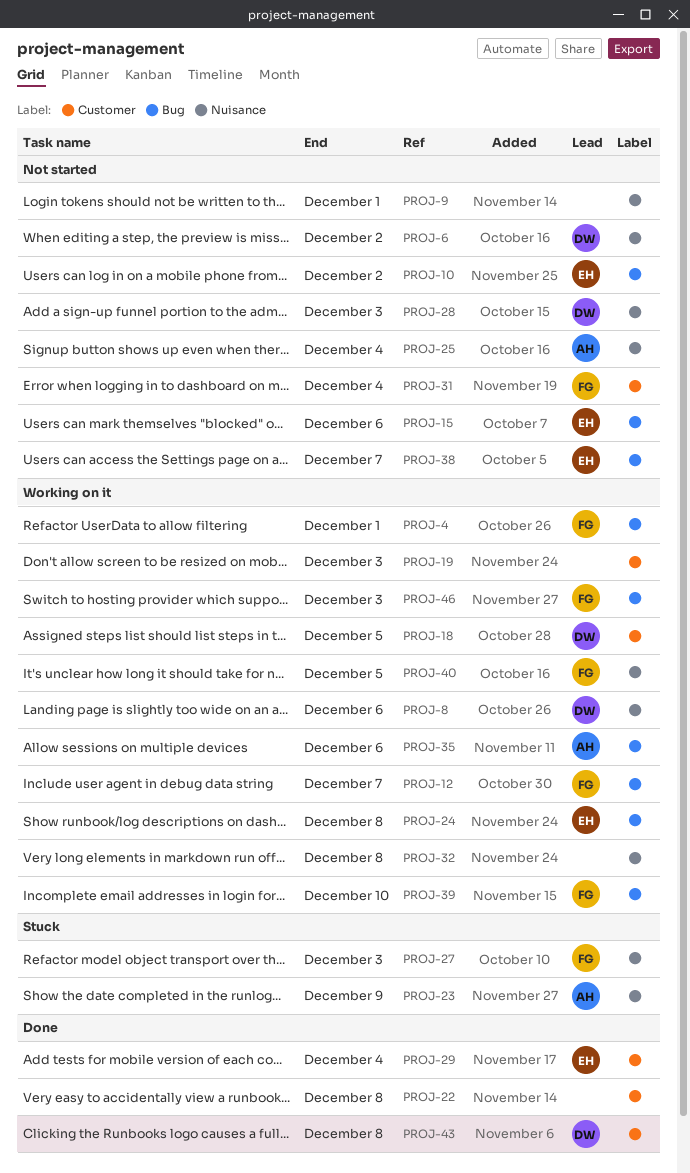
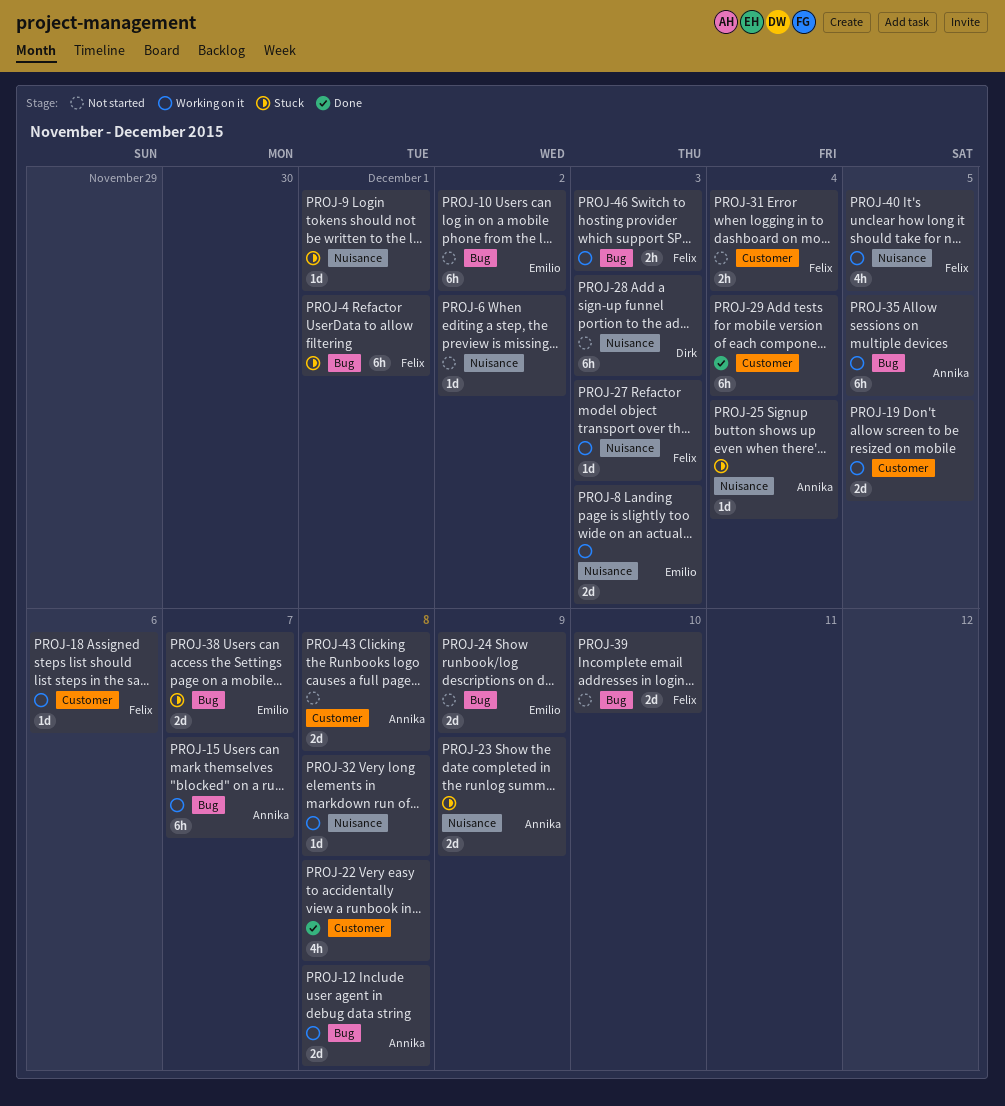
PROJ-4, status: Working on it -> Stuck
PROJ-6, owner: Dirk -> none
PROJ-8, owner: Dirk -> Emilio
PROJ-8, due: Dec 6 -> Dec 3
PROJ-9, status: Not started -> Stuck
PROJ-12, owner: Felix -> Annika
PROJ-12, due: Dec 7 -> Dec 8
PROJ-15, status: Not started -> Working on it
PROJ-15, owner: Emilio -> Annika
PROJ-15, due: Dec 6 -> Dec 7
PROJ-18, owner: Dirk -> Felix
PROJ-18, due: Dec 5 -> Dec 6
PROJ-19, due: Dec 3 -> Dec 5
PROJ-24, status: Working on it -> Not started
PROJ-24, due: Dec 8 -> Dec 9
PROJ-25, status: Not started -> Stuck
PROJ-27, status: Stuck -> Working on it
PROJ-29, owner: Emilio -> none
PROJ-35, due: Dec 6 -> Dec 5
PROJ-38, status: Not started -> Stuck
PROJ-39, status: Working on it -> Not started
PROJ-43, status: Done -> Not started
PROJ-43, owner: Dirk -> Annika

